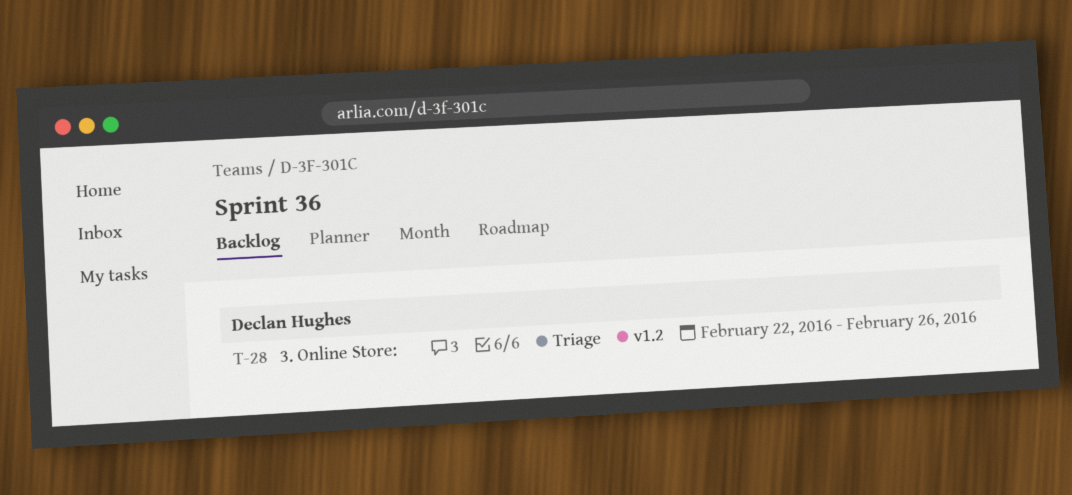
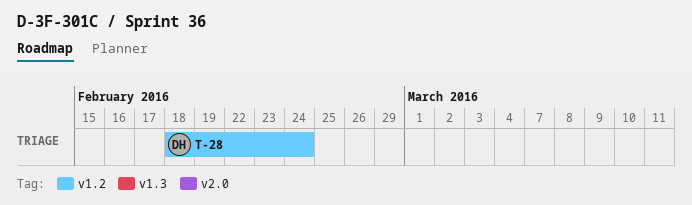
T-28, start: Feb 22 -> Feb 18
T-28, due: Feb 26 -> Feb 24

